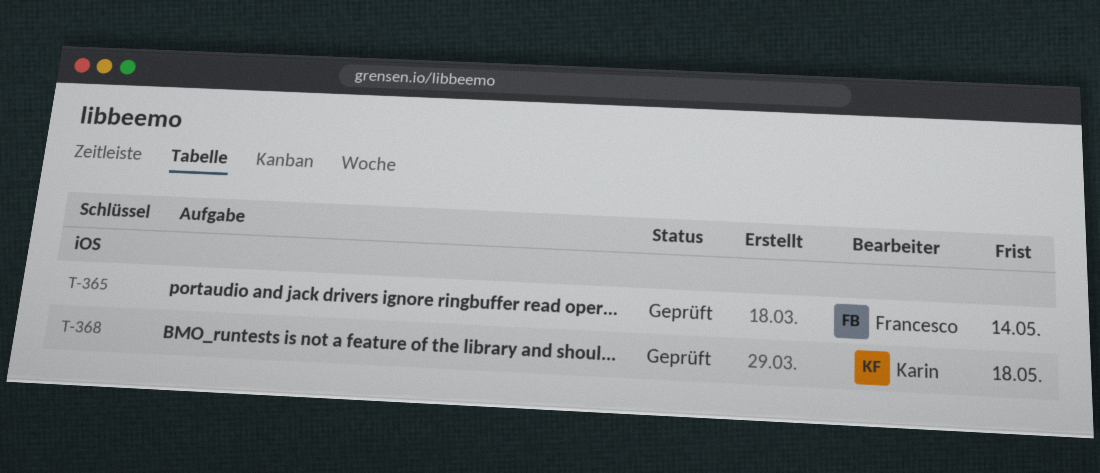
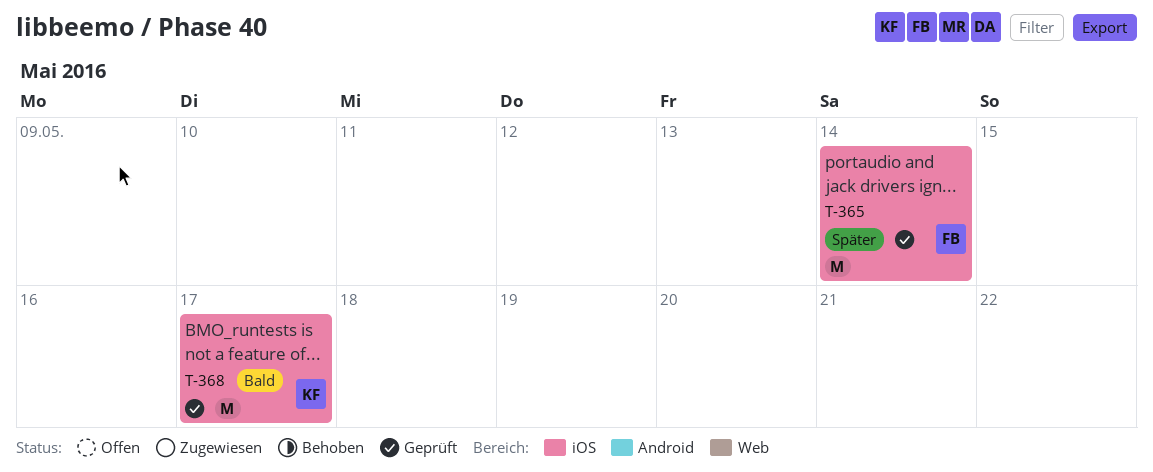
T-368, due: May 18 -> May 17

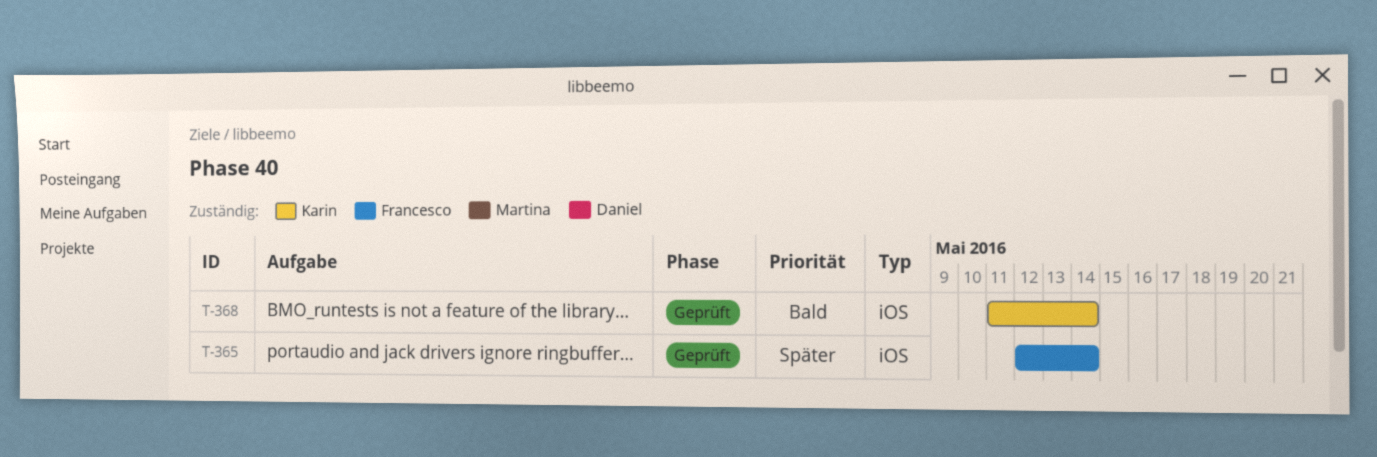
T-368, due: May 17 -> May 14

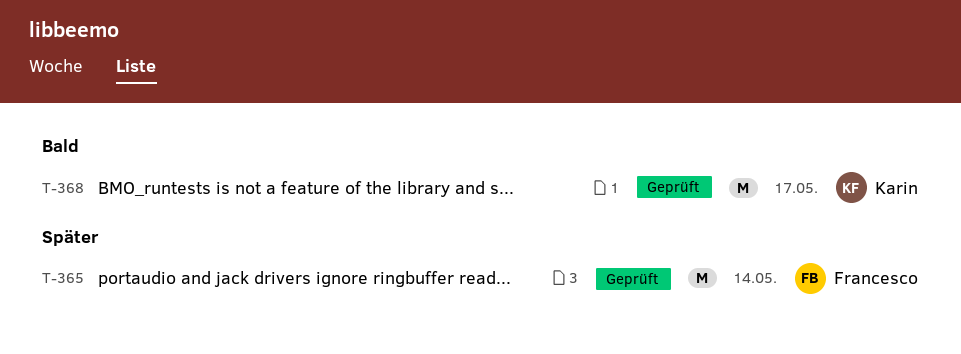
T-368, due: May 14 -> May 17

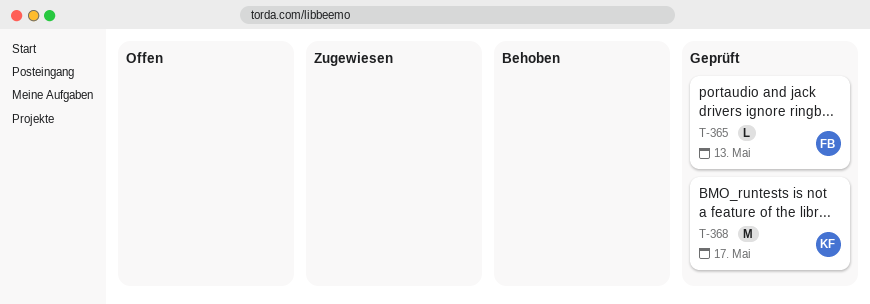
T-365, estimate: M -> L
T-365, due: May 14 -> May 13

